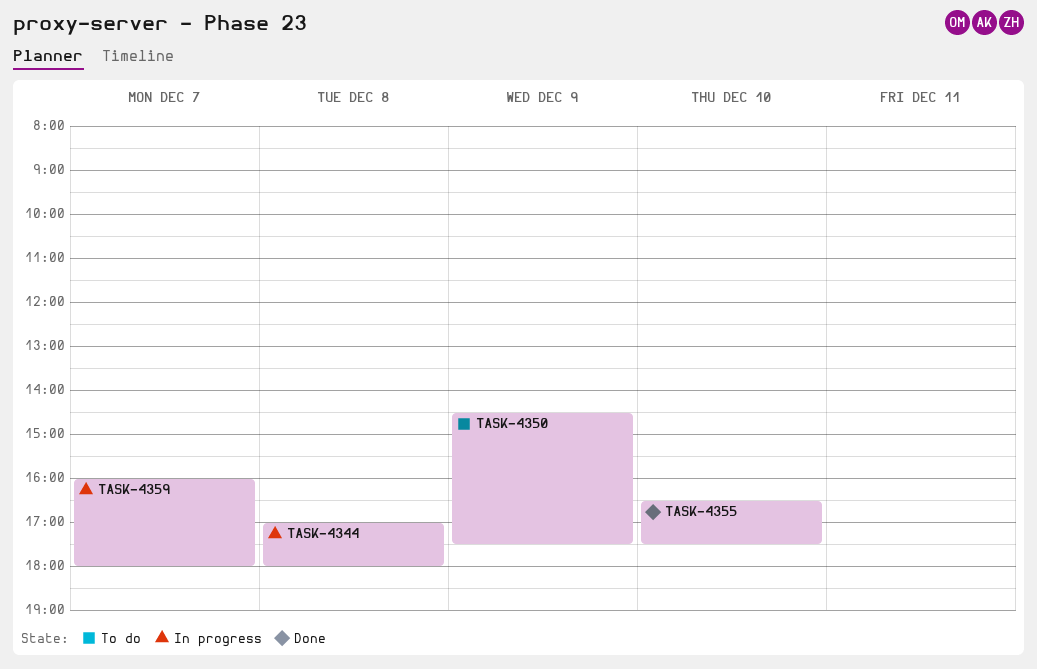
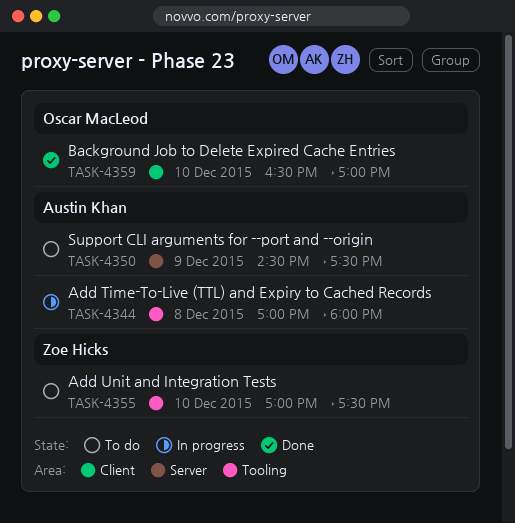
TASK-4355, status: Done -> To do
TASK-4355, begins: 16:30 -> 17:00
TASK-4359, status: In progress -> Done
TASK-4359, day: Dec 7 -> Dec 10
TASK-4359, begins: 16:00 -> 16:30
TASK-4359, ends: 18:00 -> 17:00

